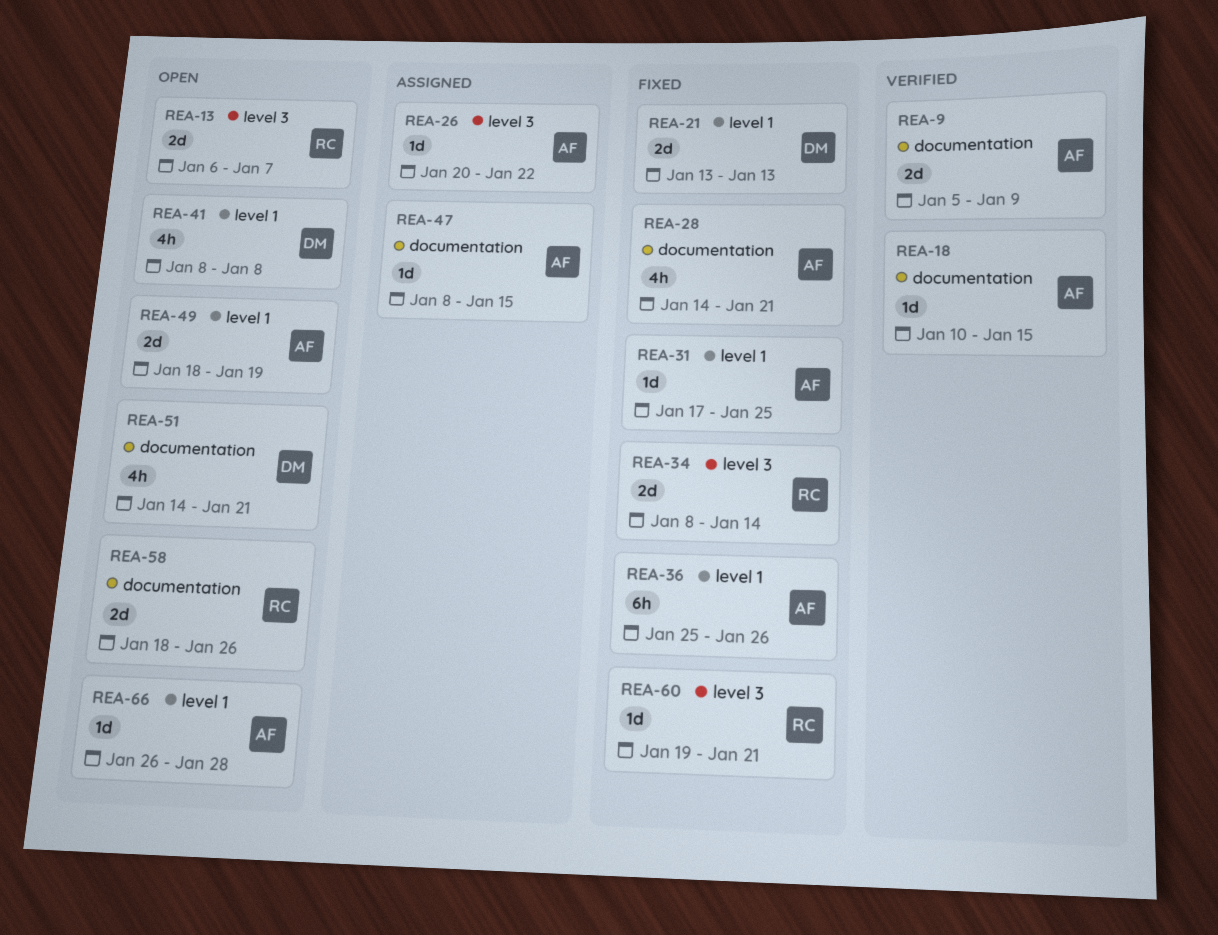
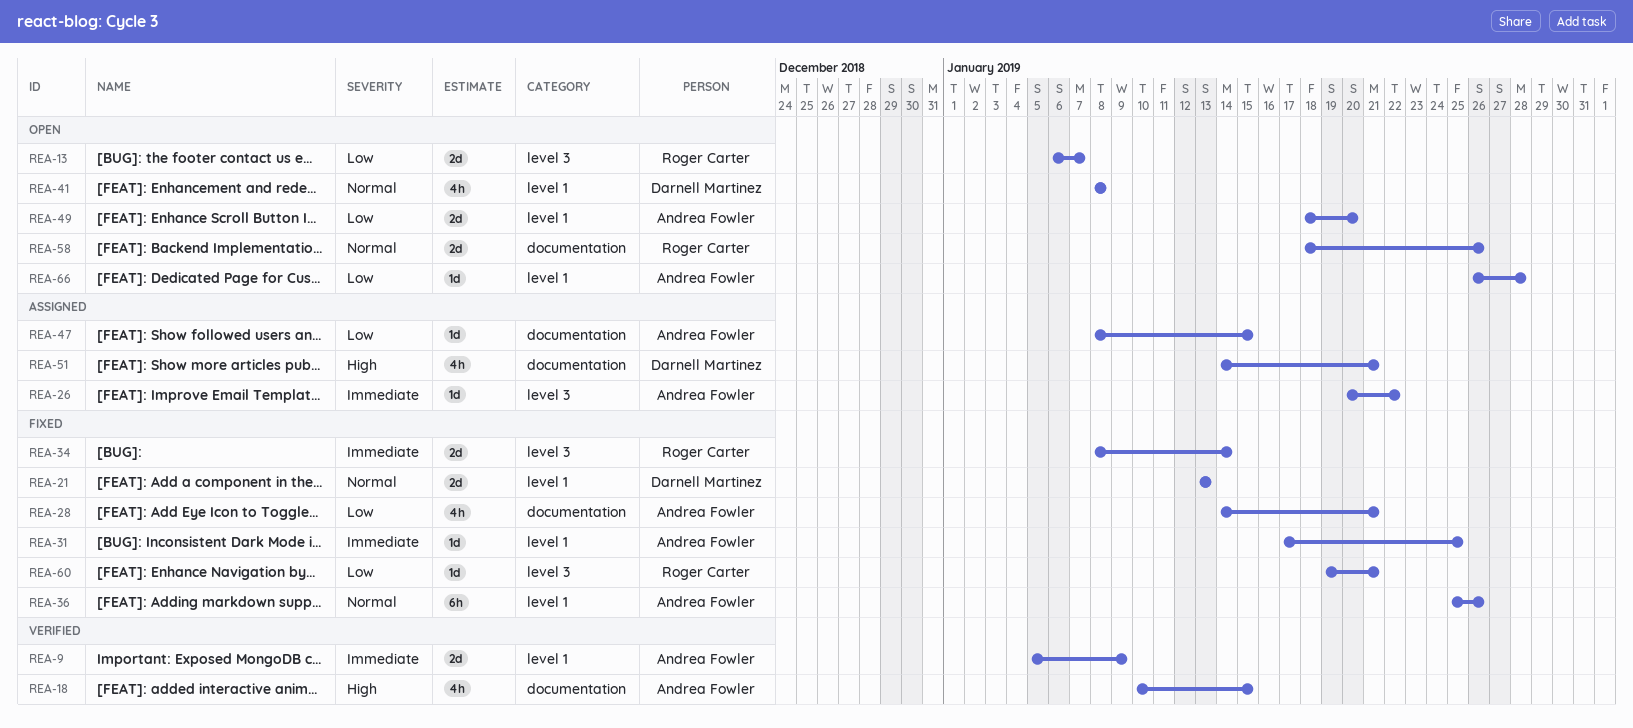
REA-9, label: documentation -> level 1
REA-18, estimate: 1d -> 4h
REA-49, due: Jan 19 -> Jan 20
REA-51, status: Open -> Assigned

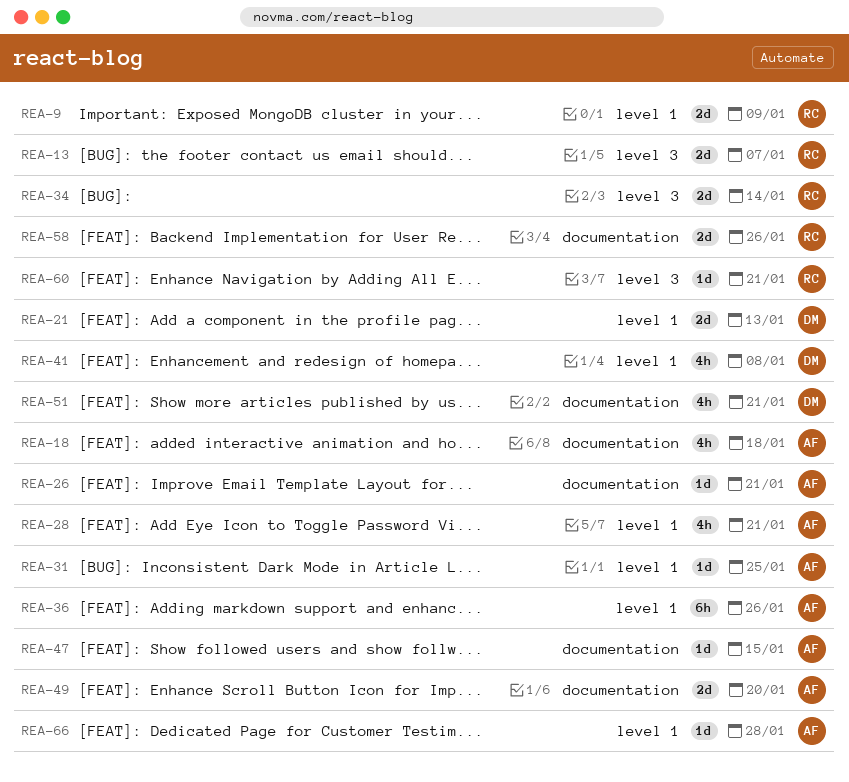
REA-9, owner: Andrea Fowler -> Roger Carter
REA-18, due: Jan 15 -> Jan 18
REA-26, label: level 3 -> documentation
REA-26, due: Jan 22 -> Jan 21
REA-28, label: documentation -> level 1
REA-49, label: level 1 -> documentation

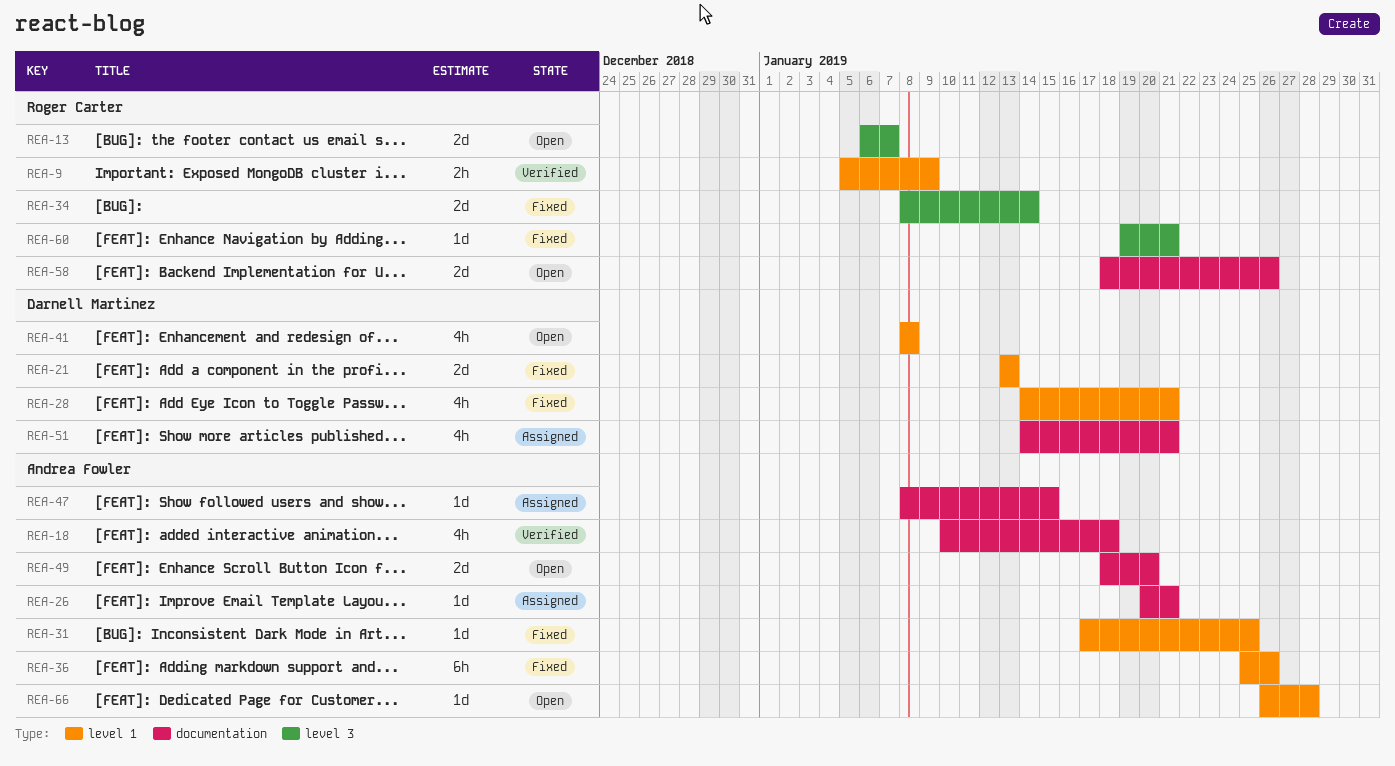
REA-9, estimate: 2d -> 2h
REA-28, owner: Andrea Fowler -> Darnell Martinez

